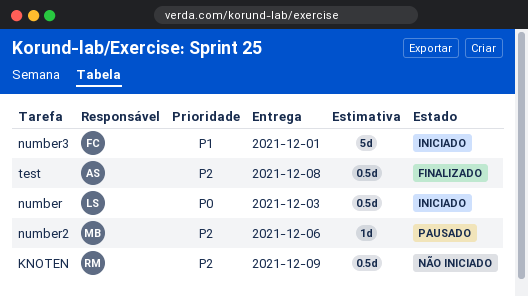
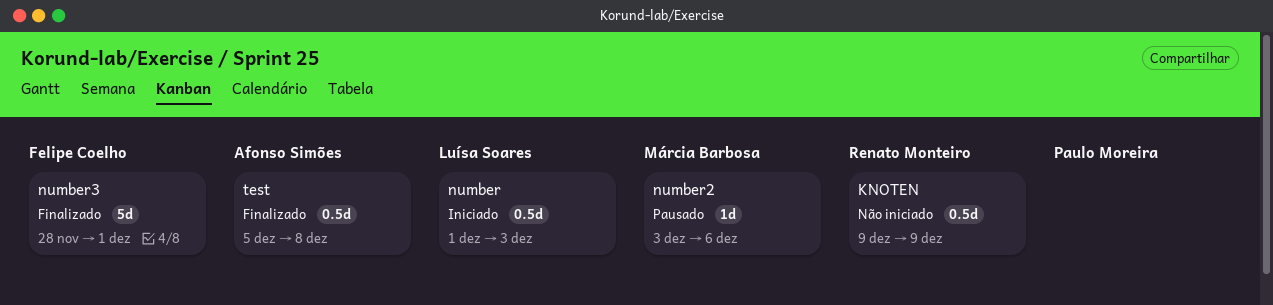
number3, status: Iniciado -> Finalizado

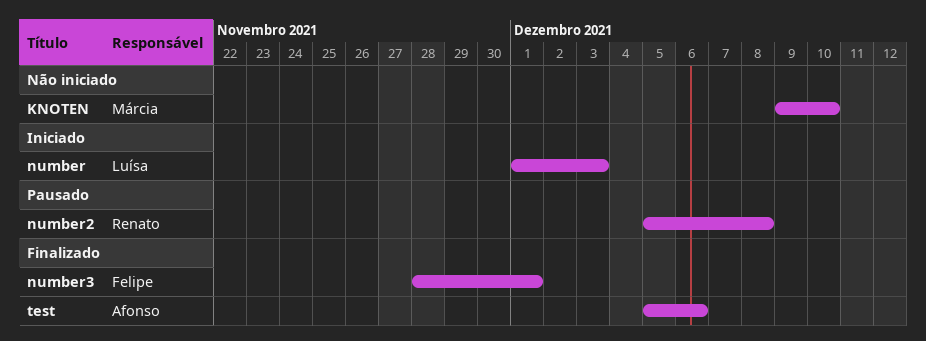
KNOTEN, owner: Renato Monteiro -> Márcia Barbosa
KNOTEN, due: Dec 9 -> Dec 10
number2, owner: Márcia Barbosa -> Renato Monteiro
number2, start: Dec 3 -> Dec 5
number2, due: Dec 6 -> Dec 8
test, due: Dec 8 -> Dec 6

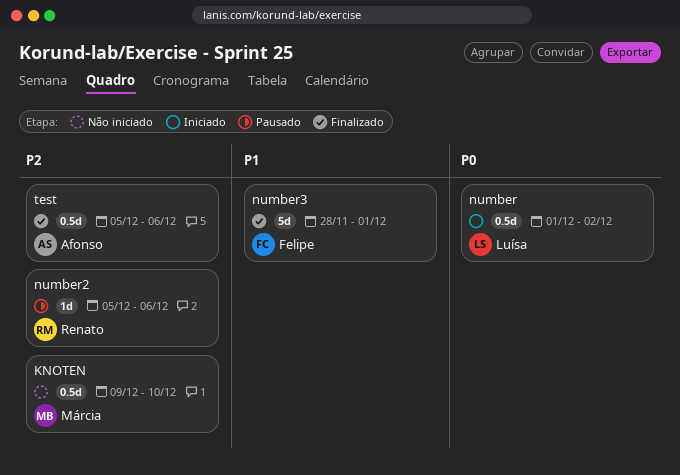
number, due: Dec 3 -> Dec 2
number2, due: Dec 8 -> Dec 6

